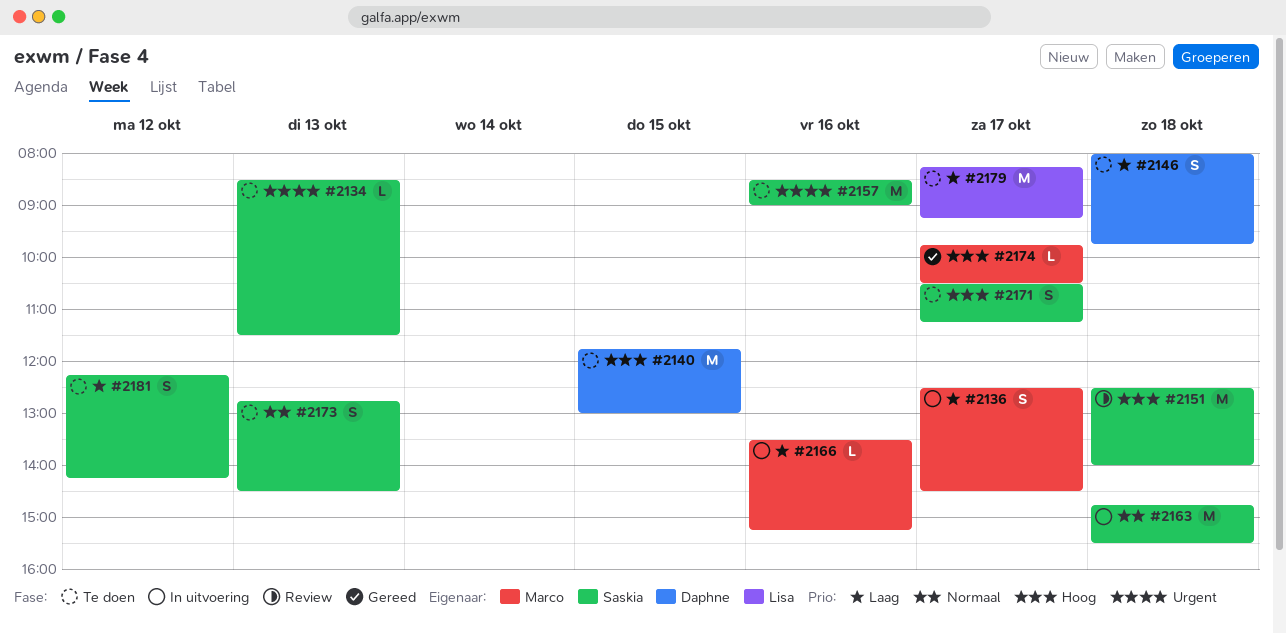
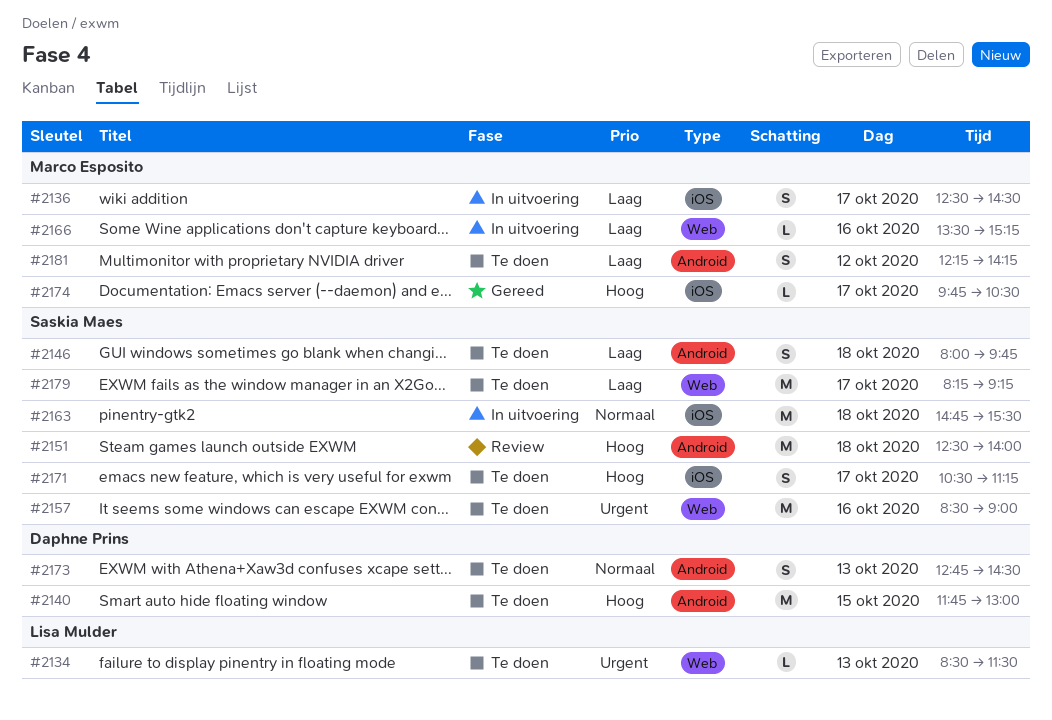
#2134, owner: Saskia Maes -> Lisa Mulder
#2146, owner: Daphne Prins -> Saskia Maes
#2173, owner: Saskia Maes -> Daphne Prins
#2179, owner: Lisa Mulder -> Saskia Maes
#2181, owner: Saskia Maes -> Marco Esposito

